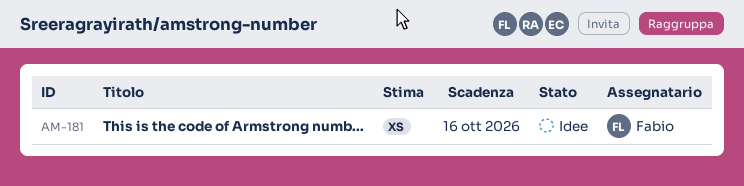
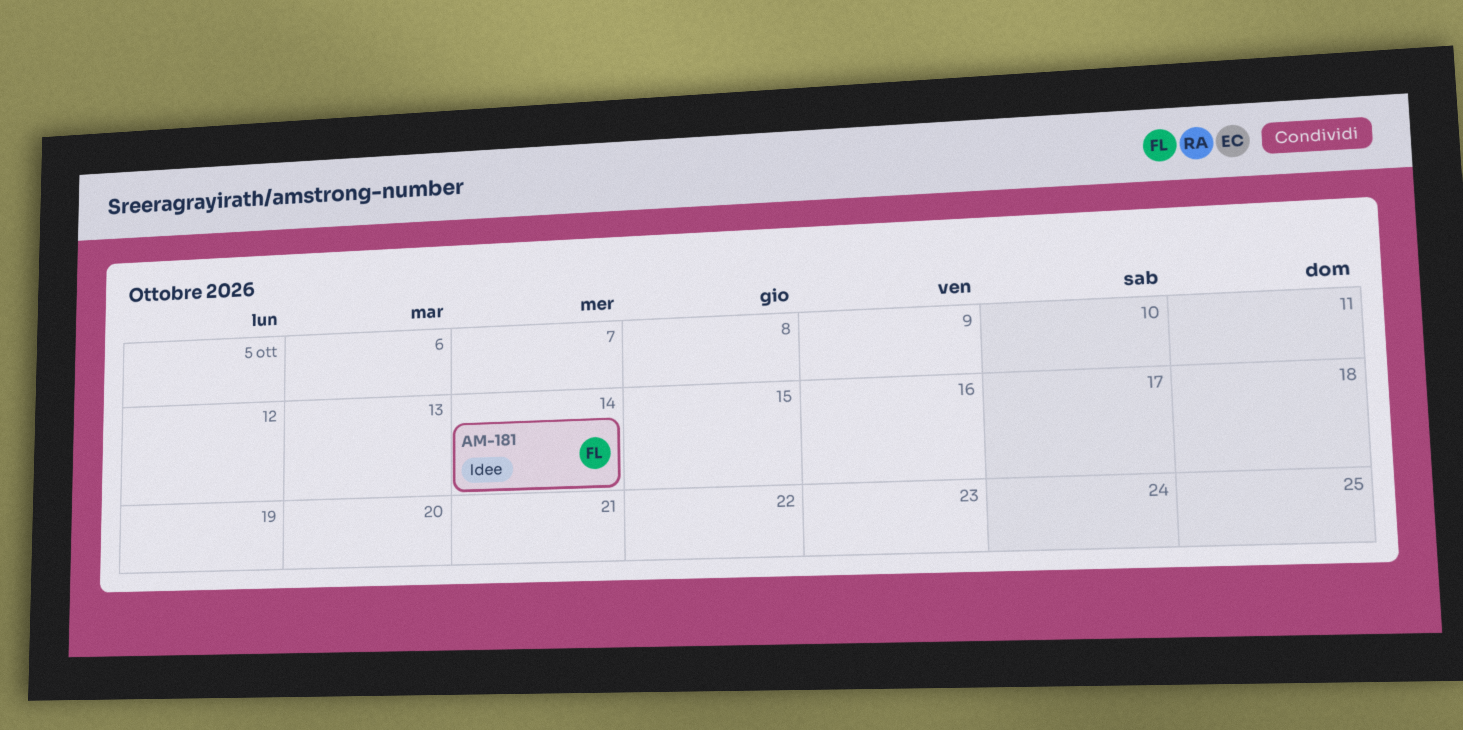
AM-181, due: Oct 16 -> Oct 14

